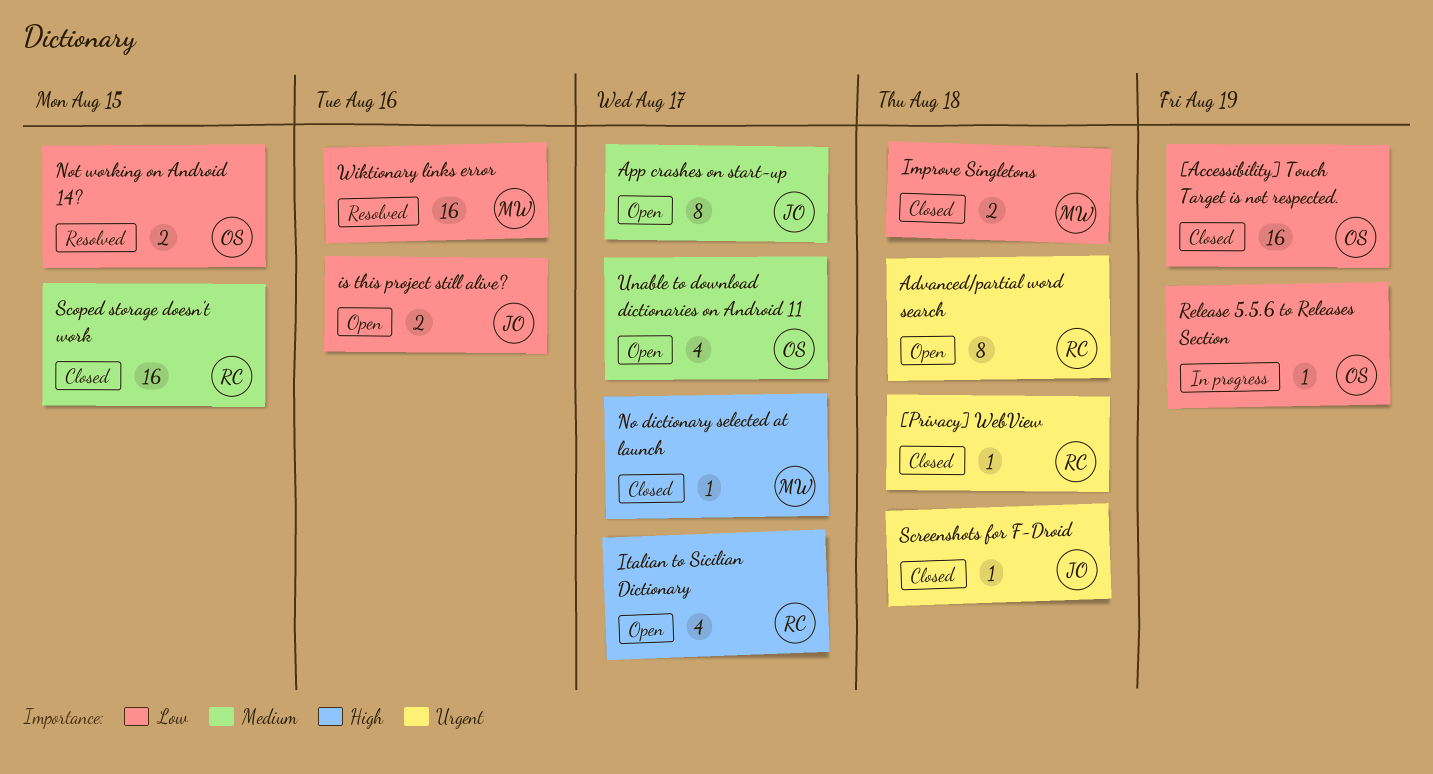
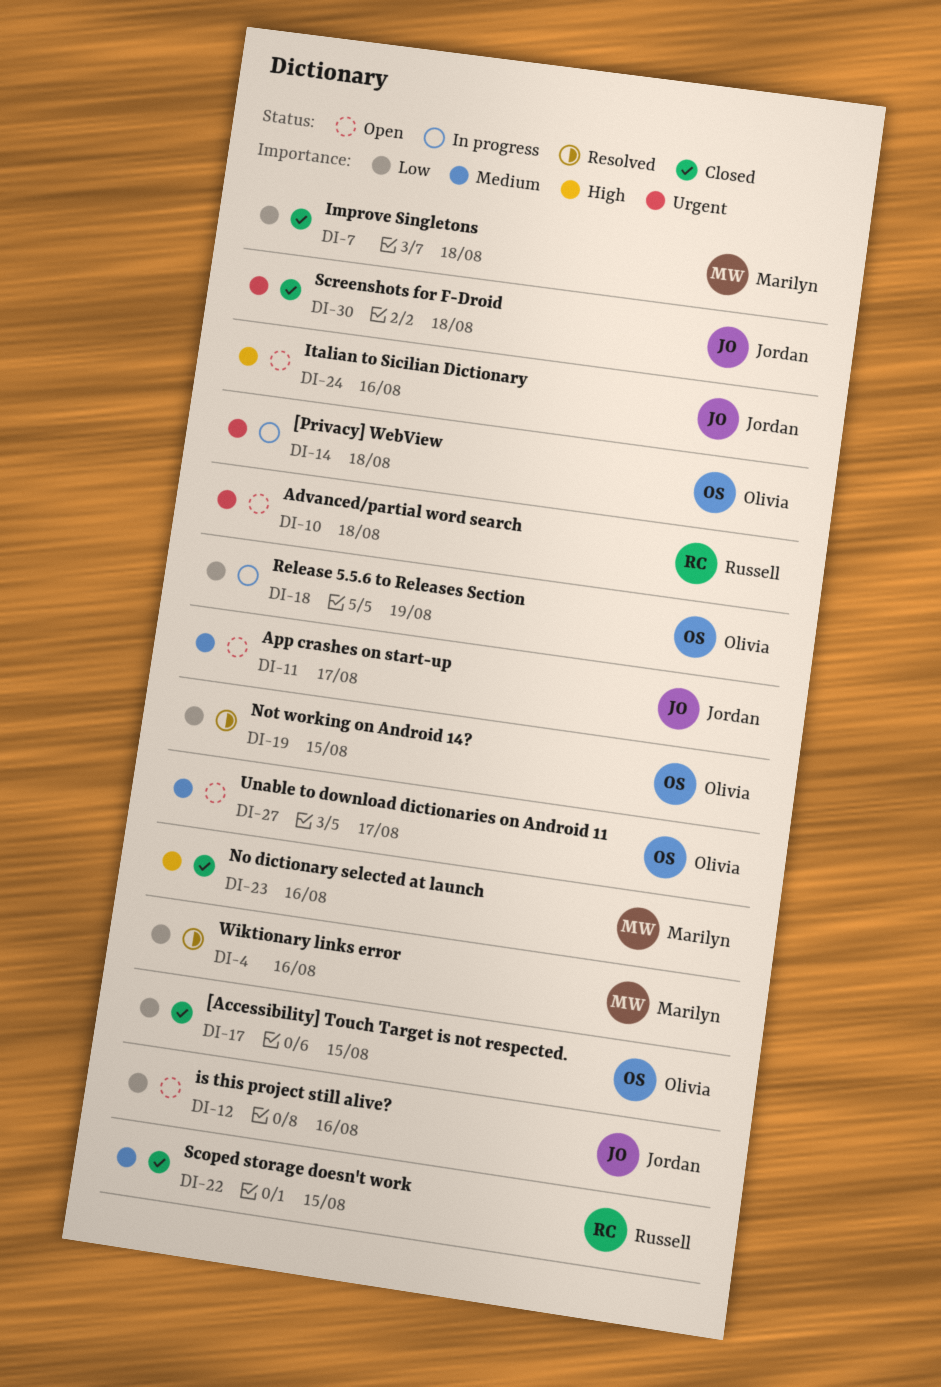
[Accessibility] Touch Target is not respected., due: Aug 19 -> Aug 15
[Privacy] WebView, status: Closed -> In progress
[Privacy] WebView, owner: Russell -> Olivia
Italian to Sicilian Dictionary, owner: Russell -> Jordan
Italian to Sicilian Dictionary, due: Aug 17 -> Aug 16
No dictionary selected at launch, due: Aug 17 -> Aug 16

